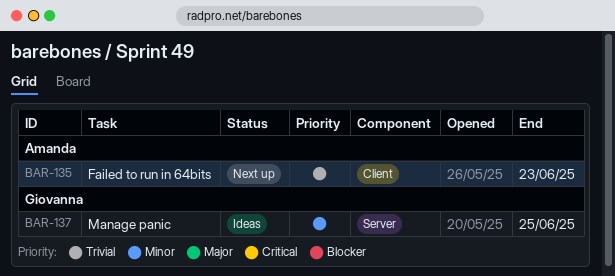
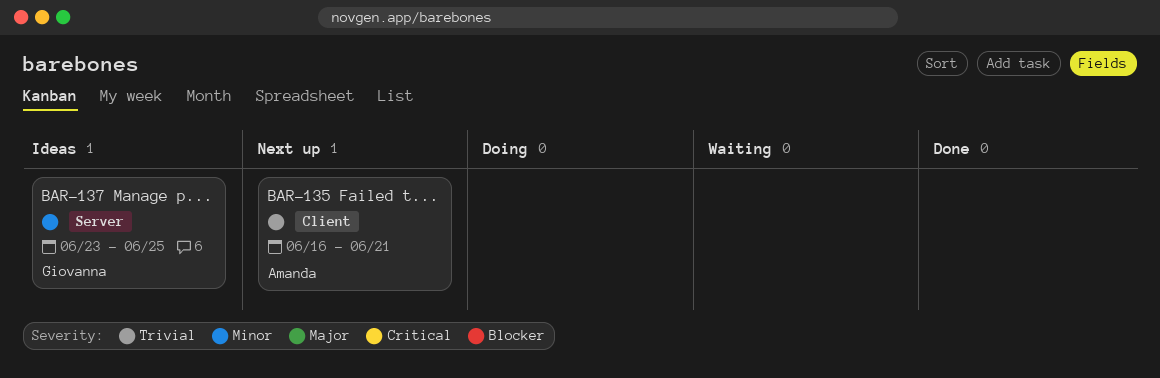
BAR-135, due: Jun 23 -> Jun 21

